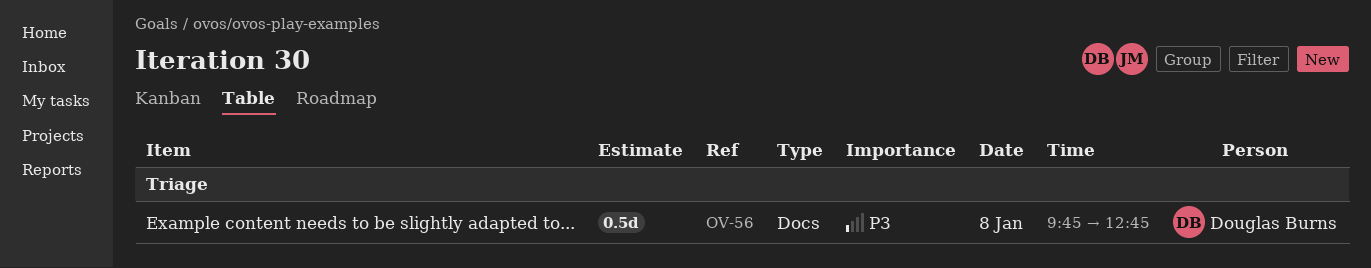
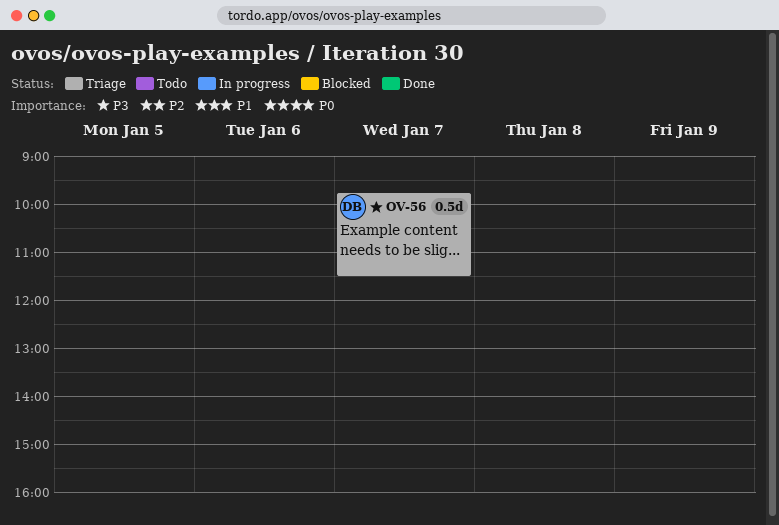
OV-56, day: Jan 8 -> Jan 7
OV-56, ends: 12:45 -> 11:30

